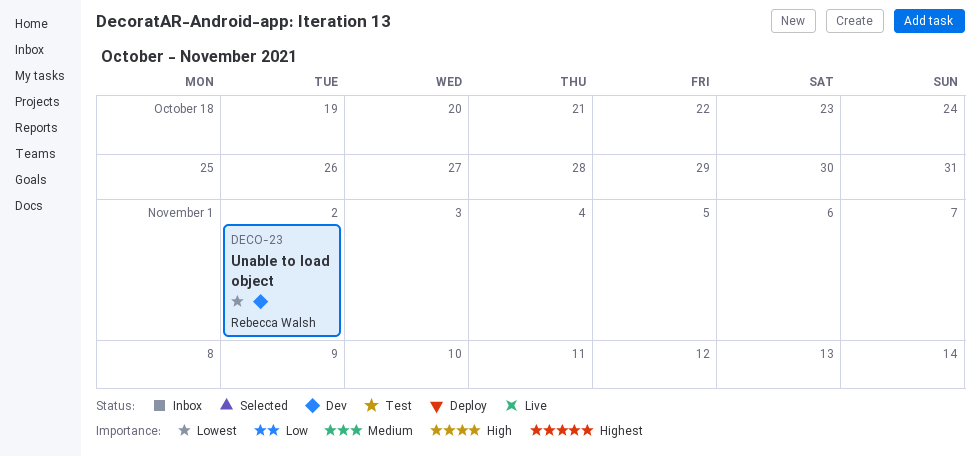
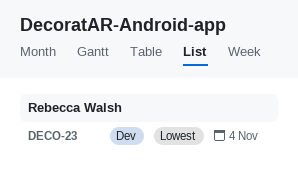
DECO-23, due: Nov 2 -> Nov 4

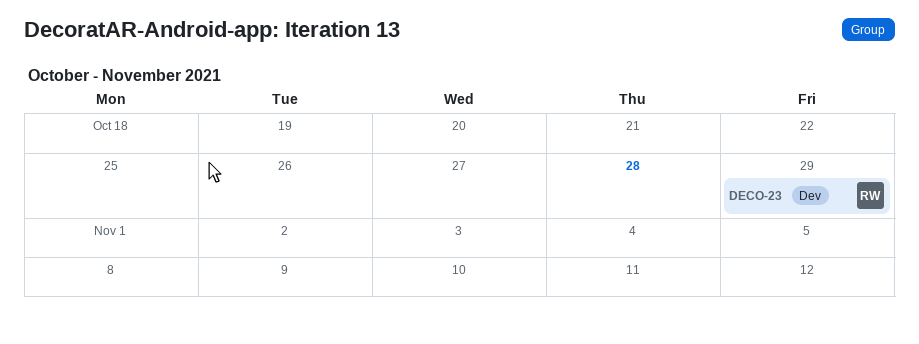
DECO-23, due: Nov 4 -> Oct 29

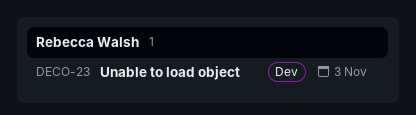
DECO-23, due: Oct 29 -> Nov 3

